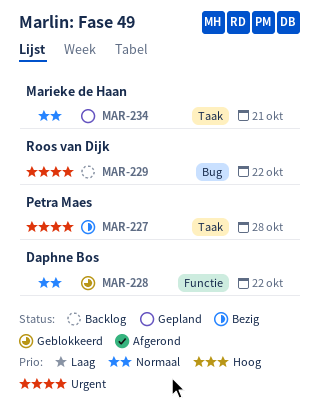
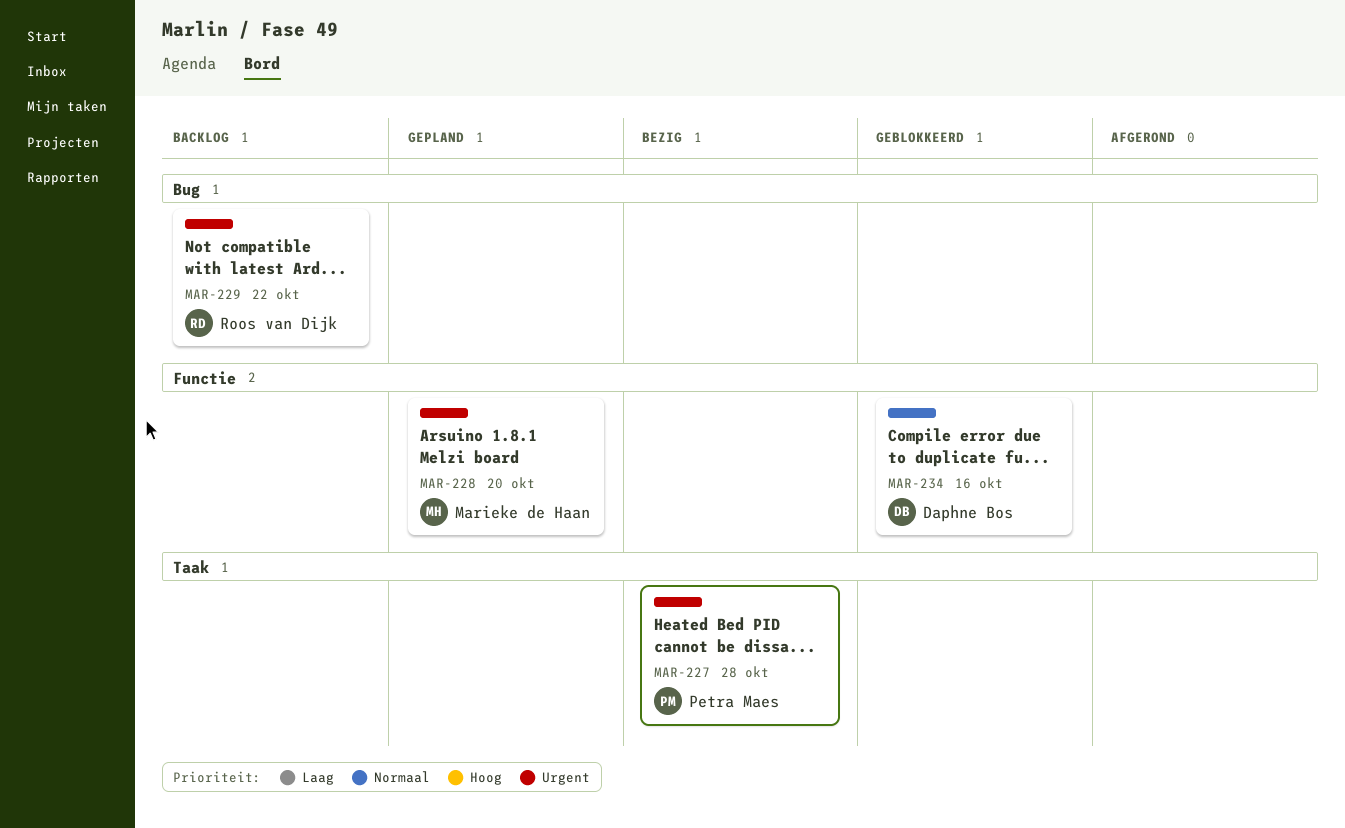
MAR-228, status: Geblokkeerd -> Gepland
MAR-228, owner: Daphne Bos -> Marieke de Haan
MAR-228, priority: Normaal -> Urgent
MAR-228, due: Oct 22 -> Oct 20
MAR-234, status: Gepland -> Geblokkeerd
MAR-234, owner: Marieke de Haan -> Daphne Bos
MAR-234, label: Taak -> Functie
MAR-234, due: Oct 21 -> Oct 16

